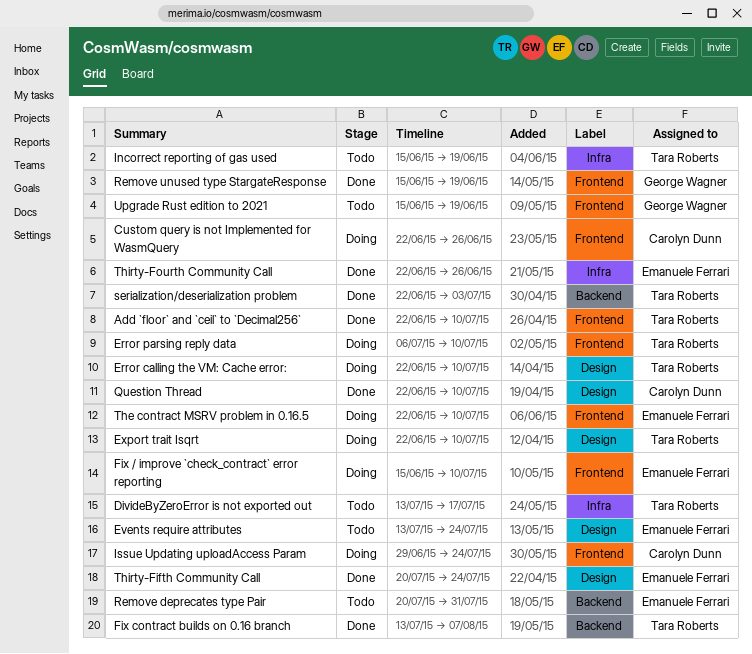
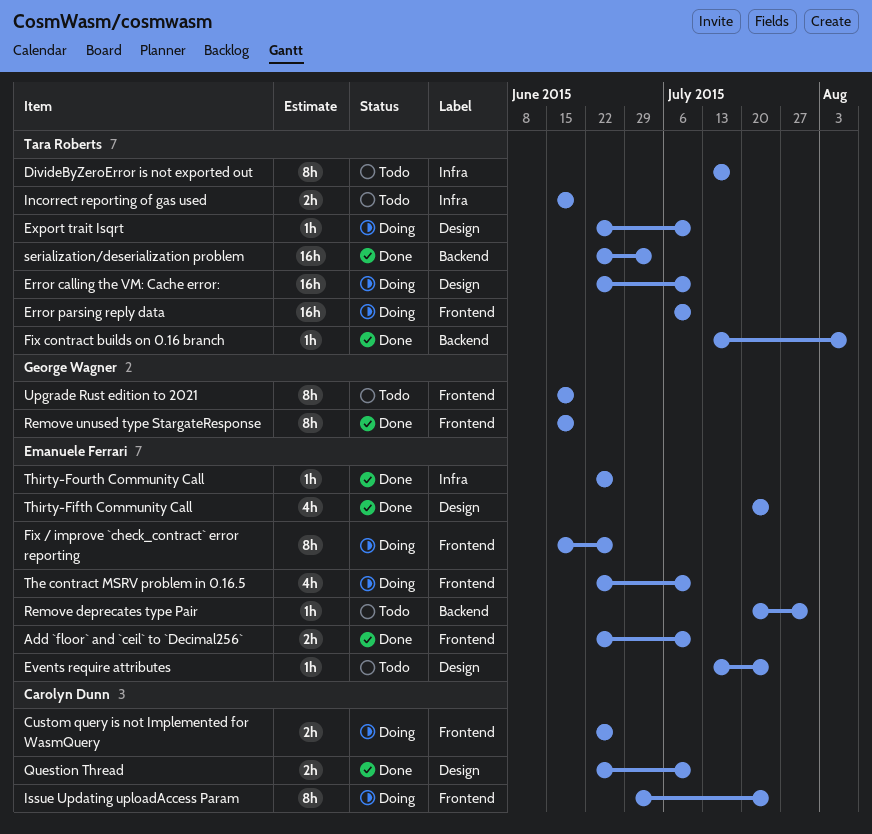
Add `floor` and `ceil` to `Decimal256`, owner: Tara Roberts -> Emanuele Ferrari
Fix / improve `check_contract` error reporting, due: Jul 10 -> Jun 26

